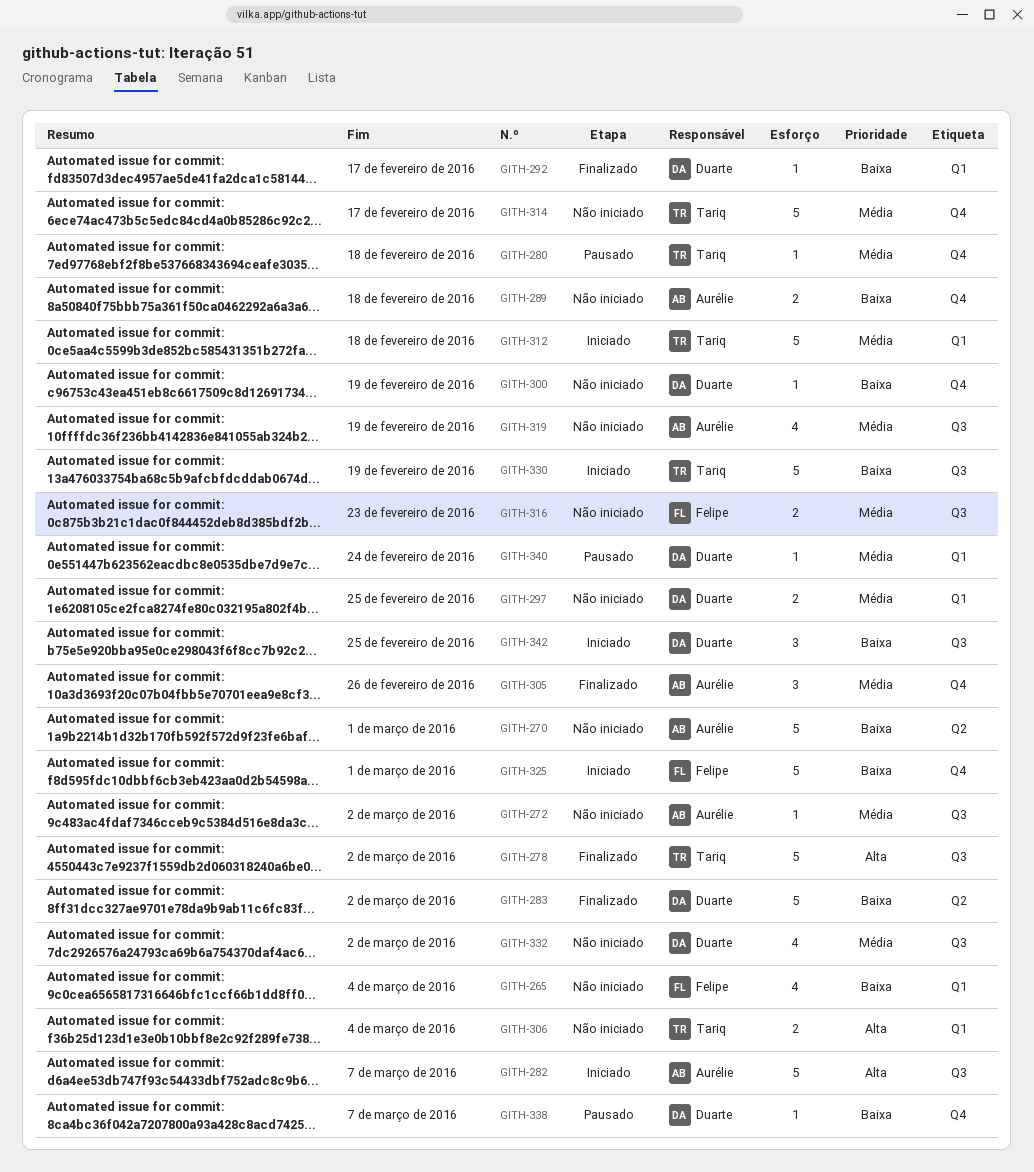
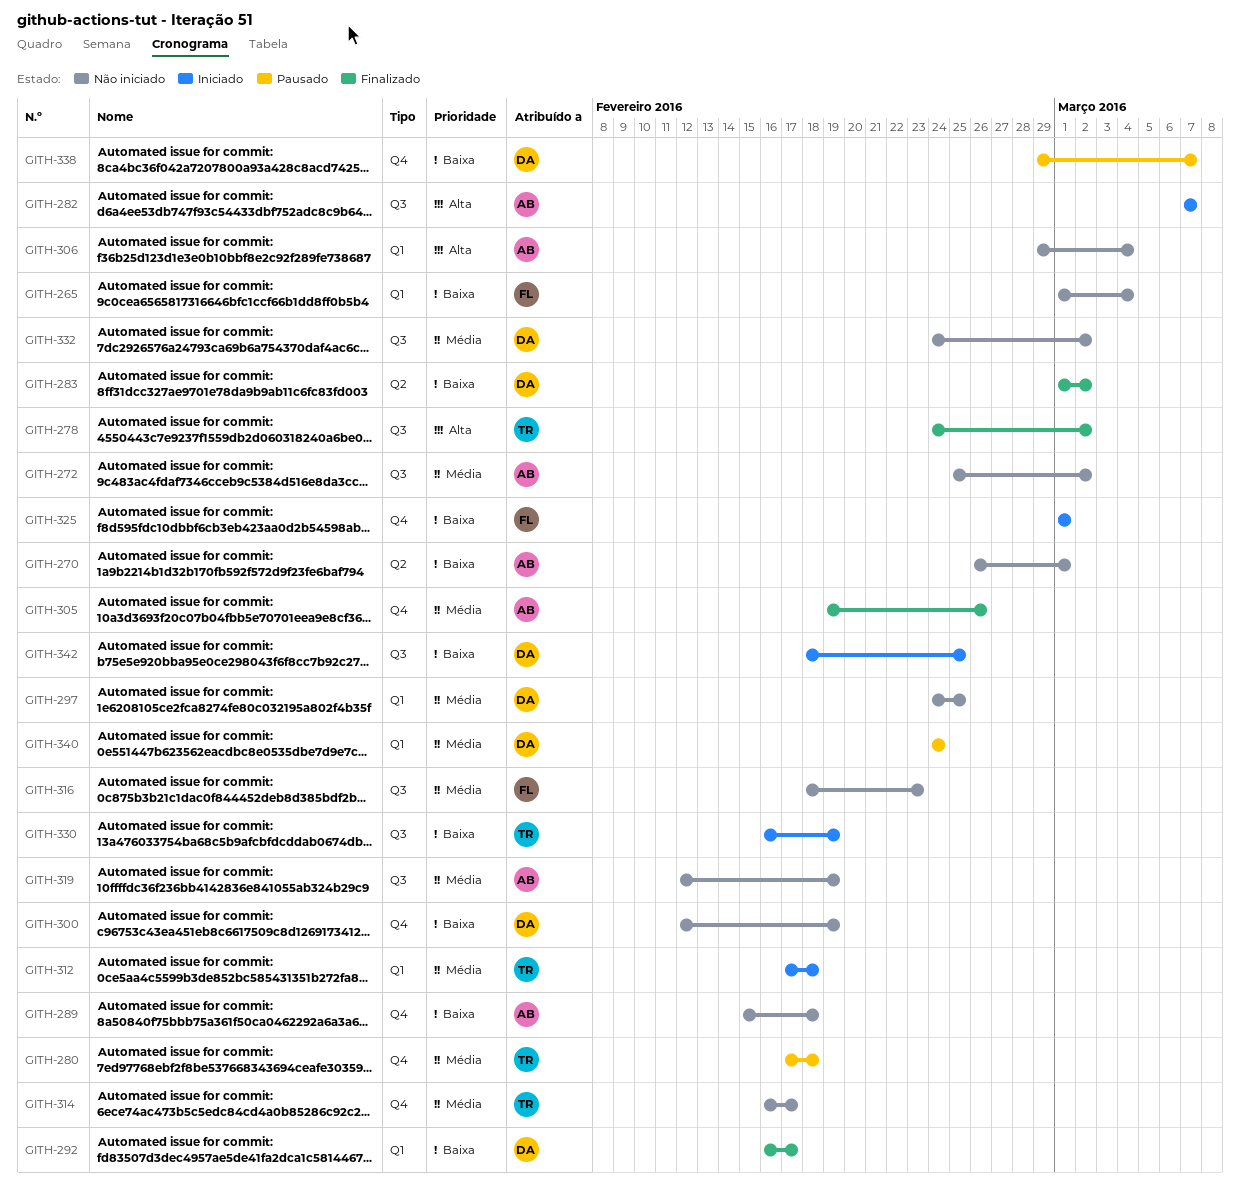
GITH-306, owner: Tariq -> Aurélie

